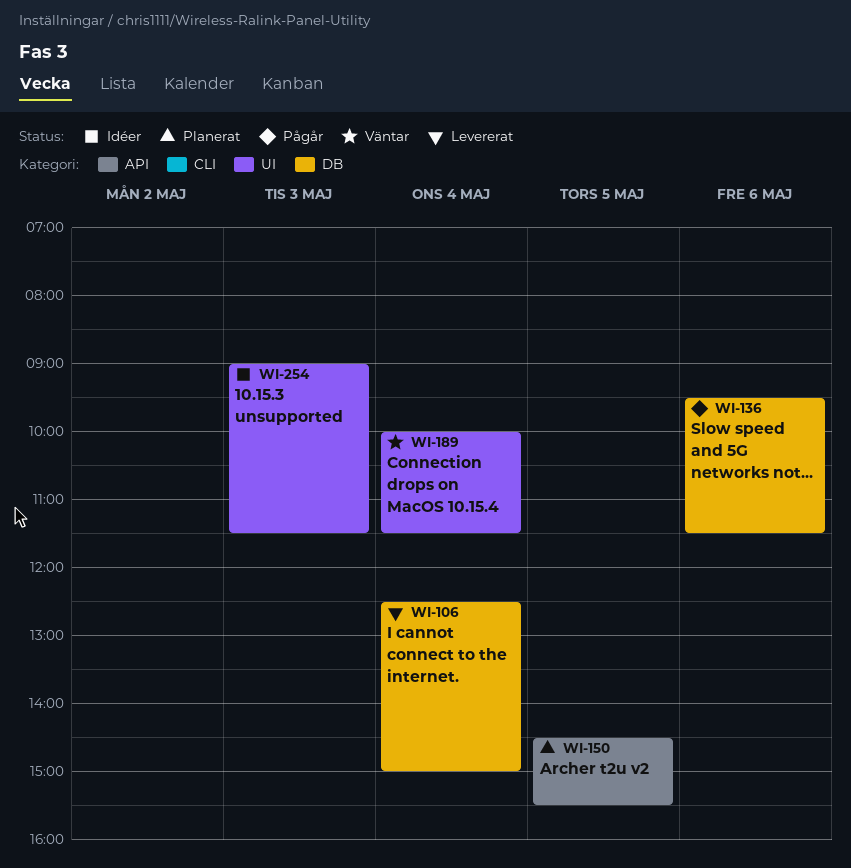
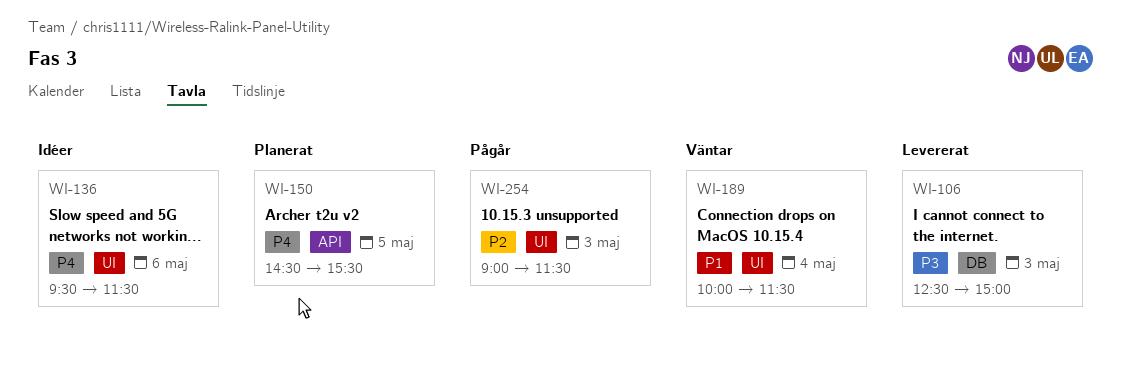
WI-106, day: May 4 -> May 3
WI-136, status: Pågår -> Idéer
WI-136, label: DB -> UI
WI-254, status: Idéer -> Pågår

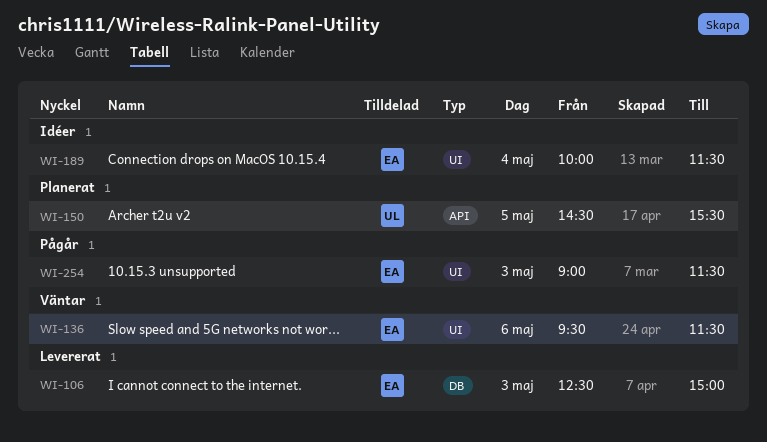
WI-136, status: Idéer -> Väntar
WI-189, status: Väntar -> Idéer

